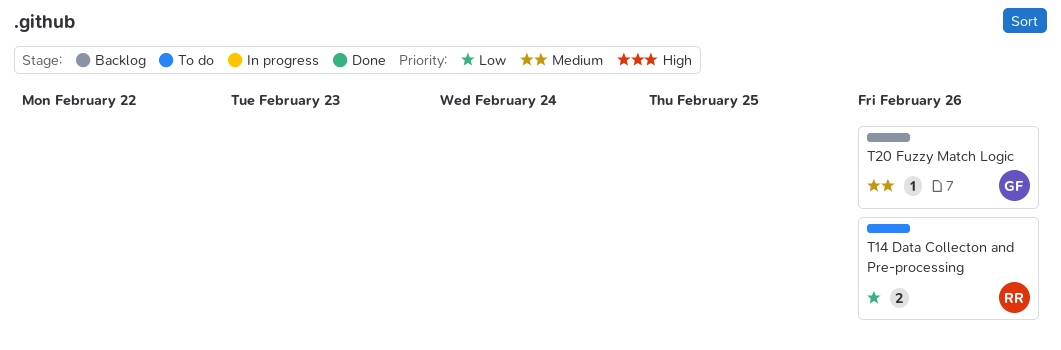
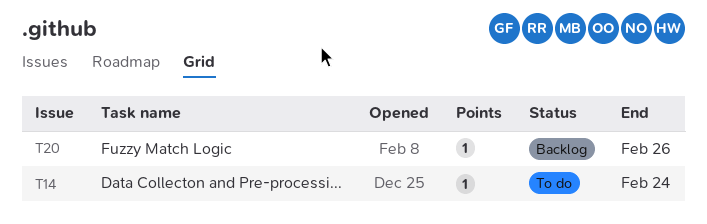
T14, estimate: 2 -> 1
T14, due: Feb 26 -> Feb 24

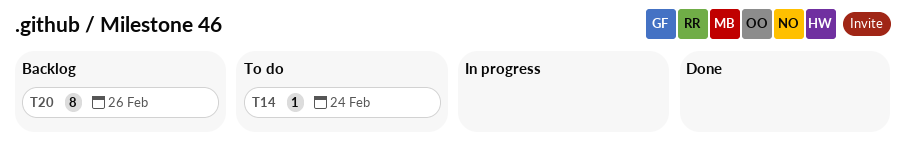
T20, estimate: 1 -> 8

